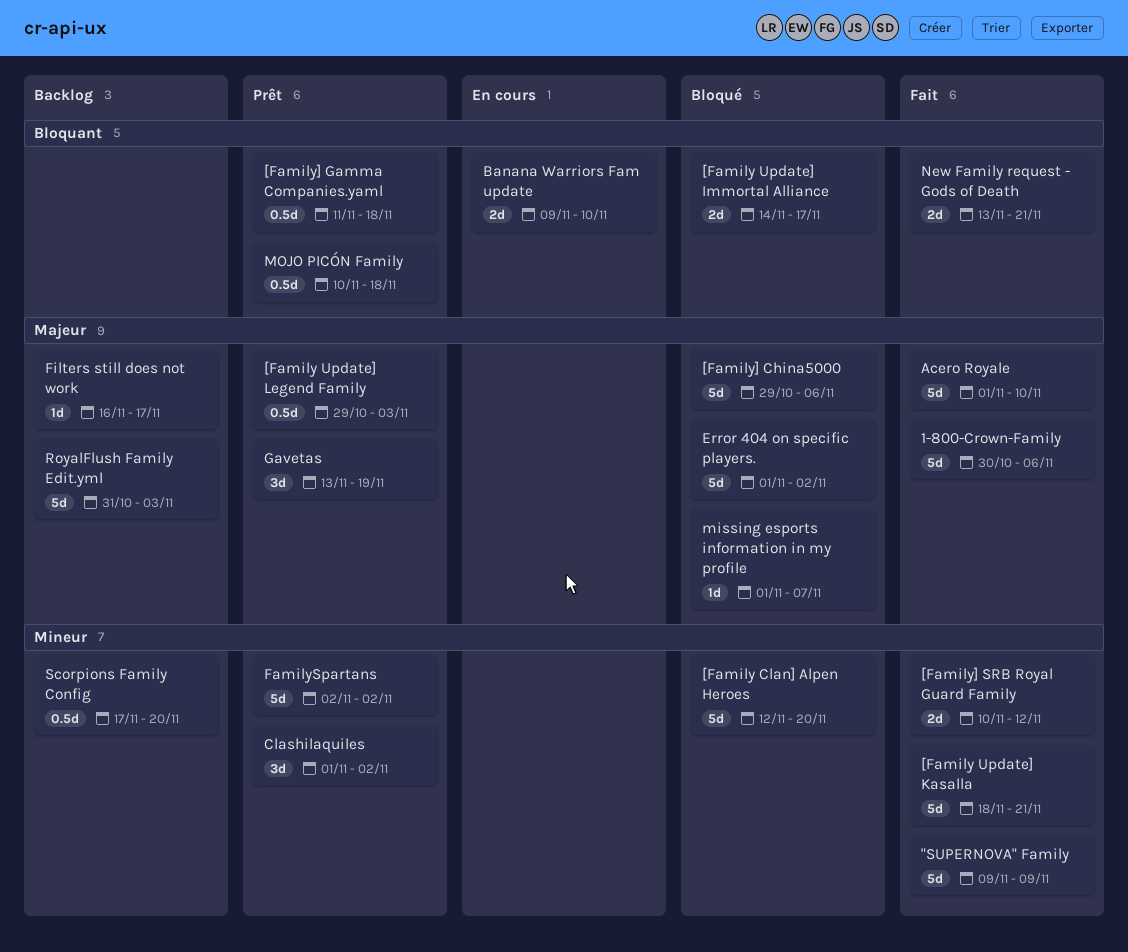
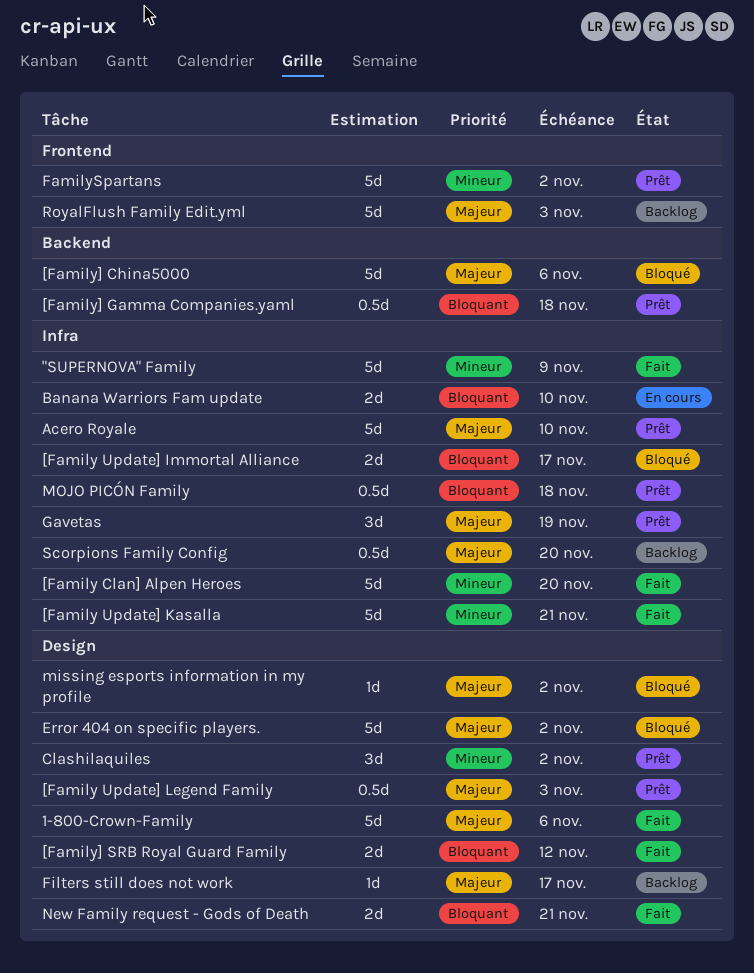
[Family Clan] Alpen Heroes, status: Bloqué -> Fait
[Family] SRB Royal Guard Family, priority: Mineur -> Bloquant
Acero Royale, status: Fait -> Prêt
missing esports information in my profile, due: Nov 7 -> Nov 2
Scorpions Family Config, priority: Mineur -> Majeur

